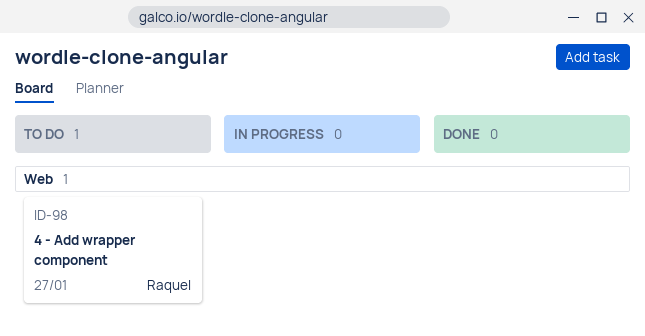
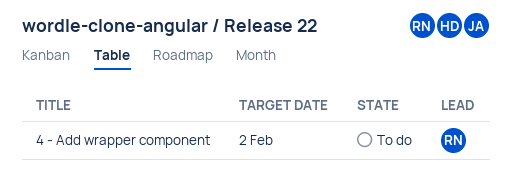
4 - Add wrapper component, due: Jan 27 -> Feb 2

